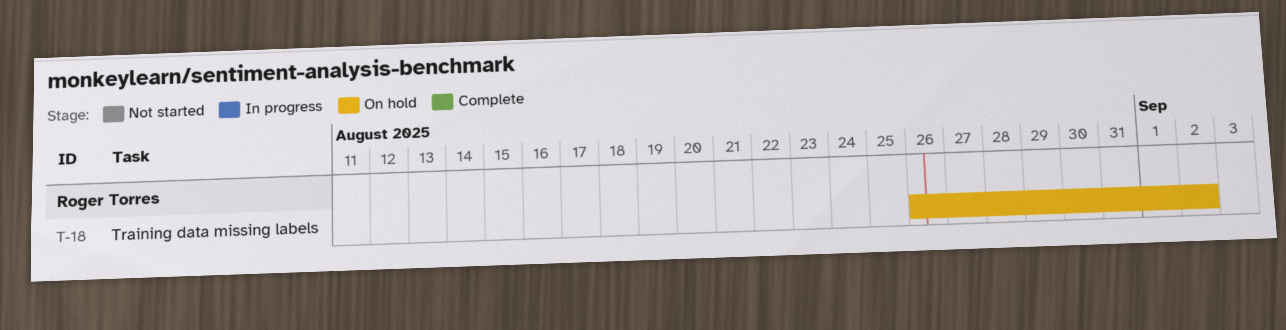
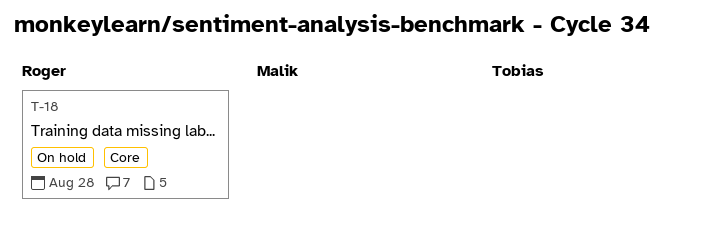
T-18, due: Sep 2 -> Aug 28

